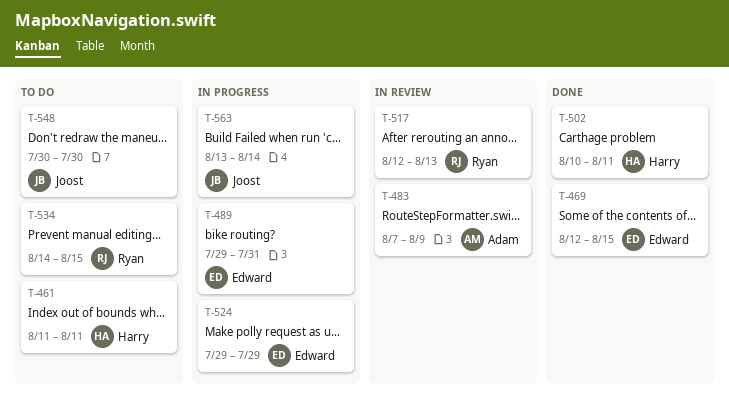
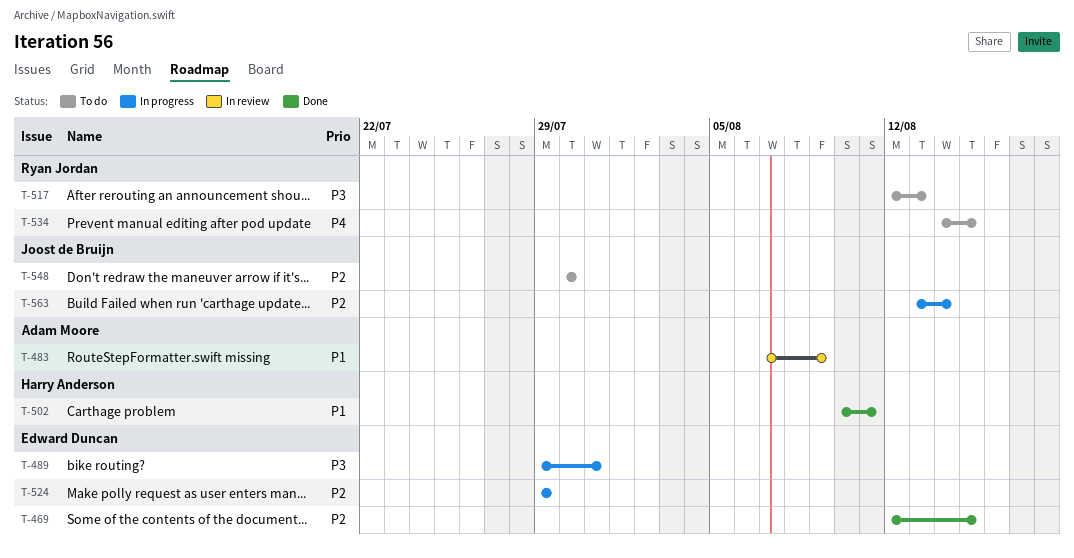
T-461: present -> none
T-517, status: In review -> To do

